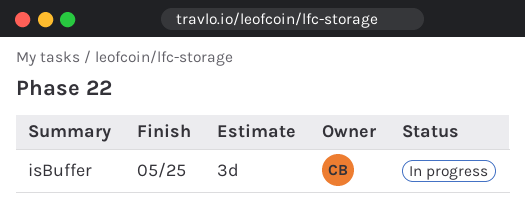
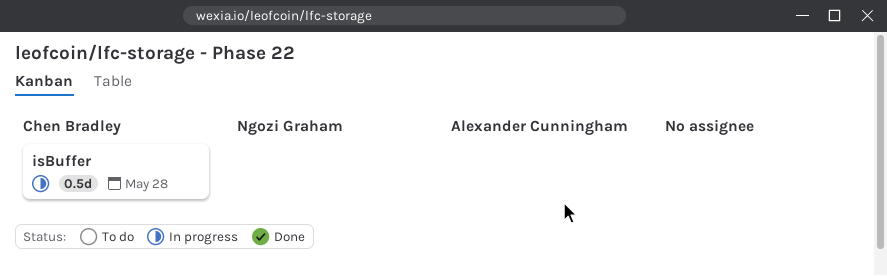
isBuffer, estimate: 3d -> 0.5d
isBuffer, due: May 25 -> May 28

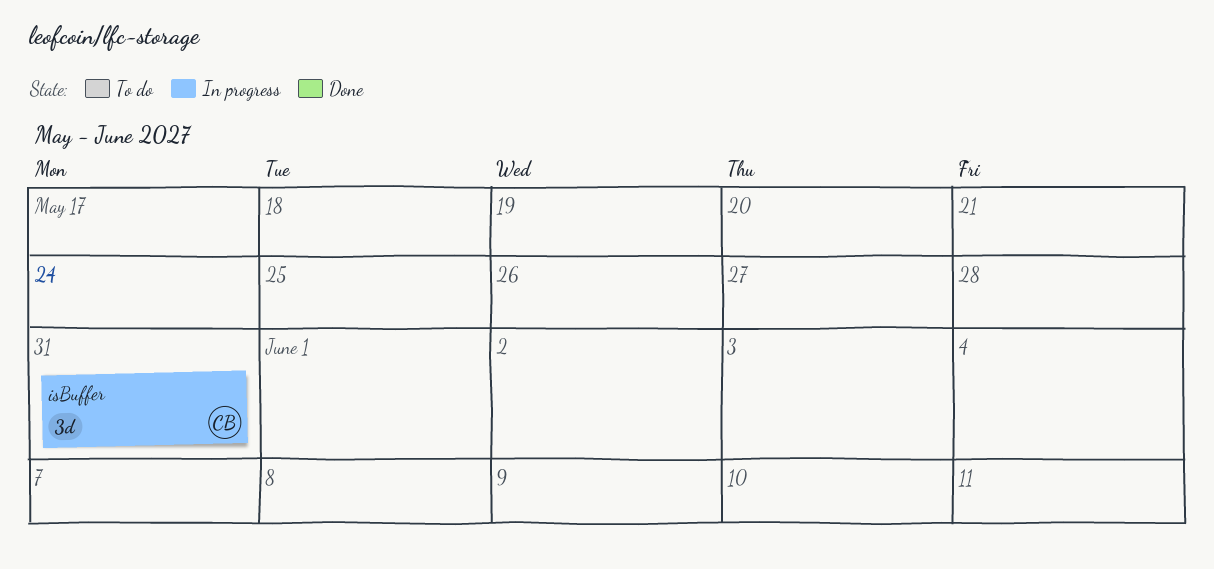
isBuffer, estimate: 0.5d -> 3d
isBuffer, due: May 28 -> May 31

